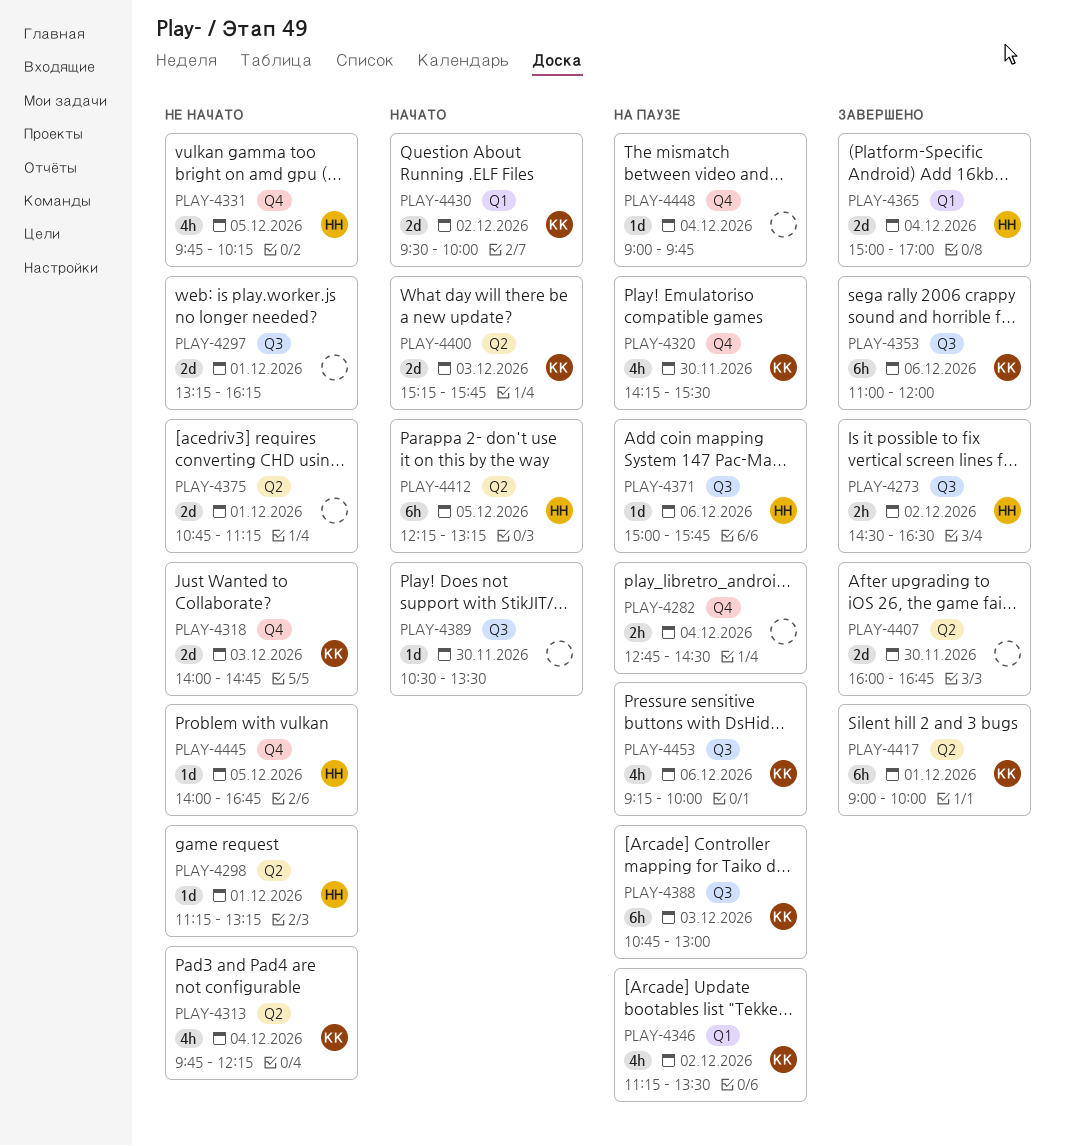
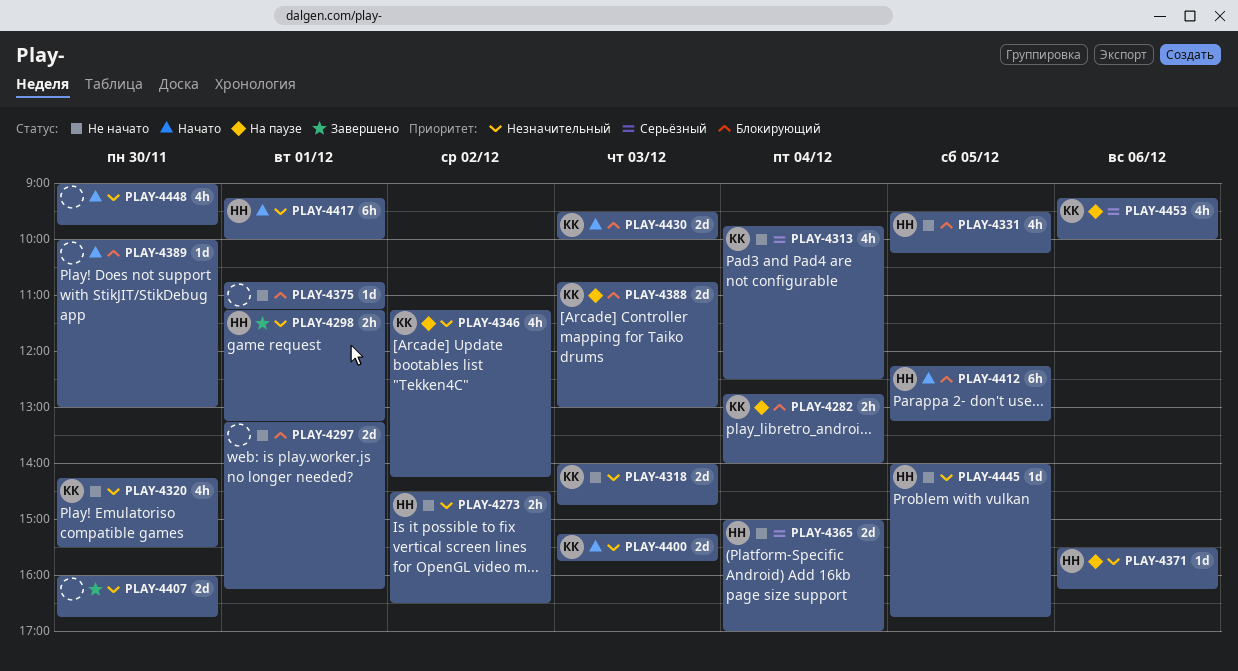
PLAY-4273, status: Завершено -> Не начато
PLAY-4282, owner: none -> КК
PLAY-4282, ends: 14:30 -> 14:00
PLAY-4298, status: Не начато -> Завершено
PLAY-4298, estimate: 1d -> 2h
PLAY-4313, ends: 12:15 -> 12:30
PLAY-4320, status: На паузе -> Не начато
PLAY-4331, begins: 09:45 -> 09:30
PLAY-4346, ends: 13:30 -> 14:15
PLAY-4353: present -> none
PLAY-4365, status: Завершено -> Не начато
PLAY-4371, begins: 15:00 -> 15:30
PLAY-4371, ends: 15:45 -> 16:15
PLAY-4375, estimate: 2d -> 1d
PLAY-4388, estimate: 6h -> 2d
PLAY-4389, begins: 10:30 -> 10:00
PLAY-4389, ends: 13:30 -> 13:00
PLAY-4417, status: Завершено -> Начато
PLAY-4417, owner: КК -> НН
PLAY-4417, begins: 09:00 -> 09:15
PLAY-4430, day: Dec 2 -> Dec 3
PLAY-4448, status: На паузе -> Начато
PLAY-4448, estimate: 1d -> 4h
PLAY-4448, day: Dec 4 -> Nov 30

